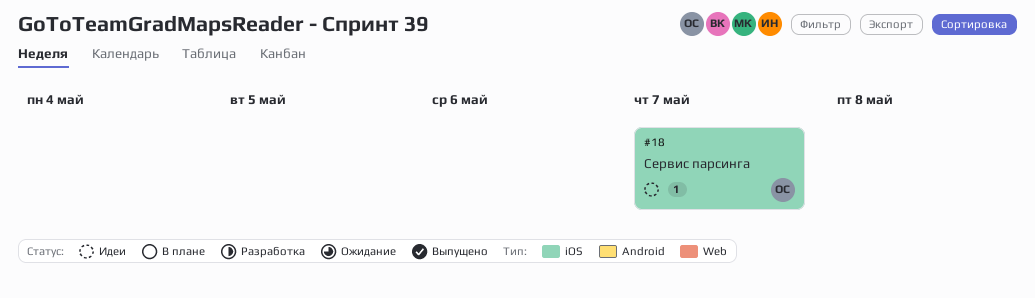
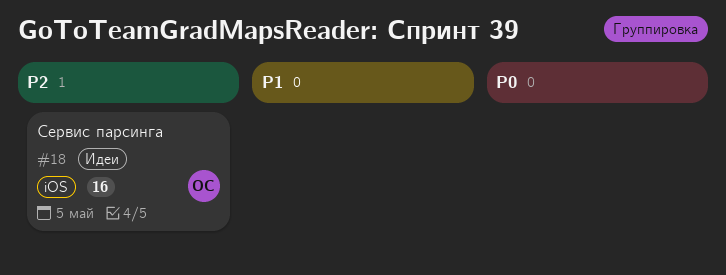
#18, estimate: 1 -> 16
#18, due: May 7 -> May 5

